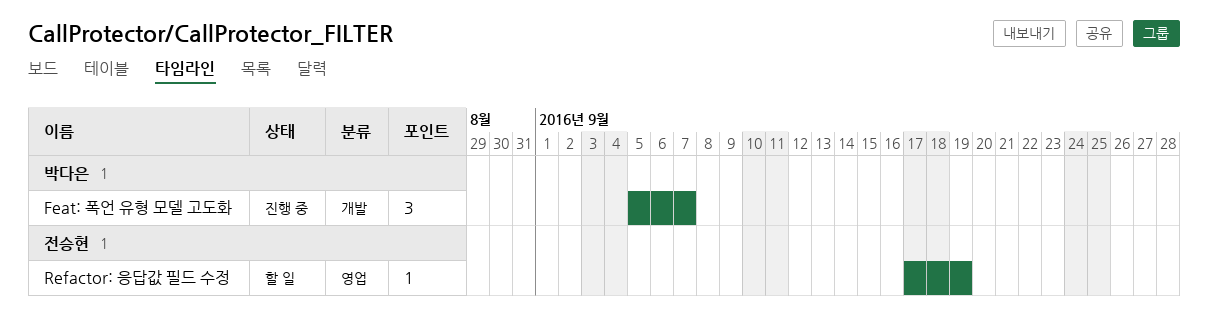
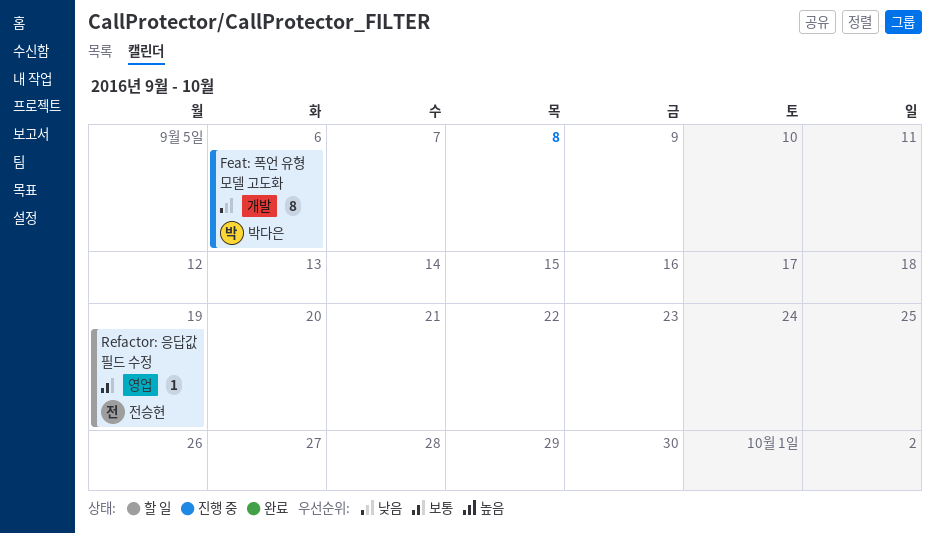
Feat: 폭언 유형 모델 고도화, estimate: 3 -> 8
Feat: 폭언 유형 모델 고도화, due: Sep 7 -> Sep 6

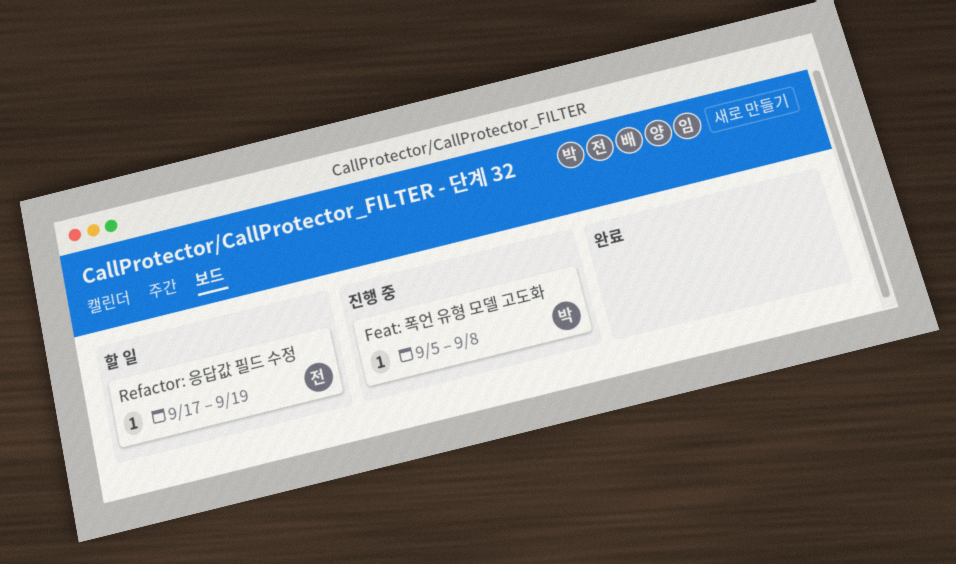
Feat: 폭언 유형 모델 고도화, estimate: 8 -> 1
Feat: 폭언 유형 모델 고도화, due: Sep 6 -> Sep 8

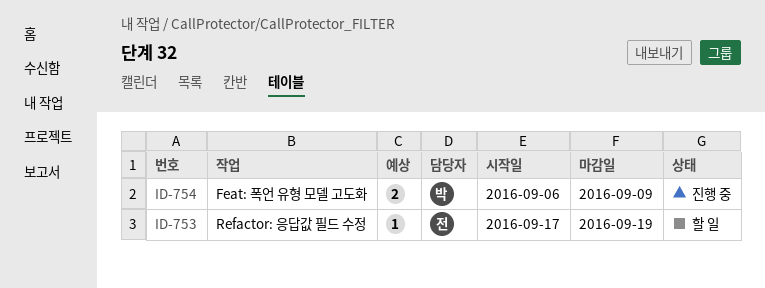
Feat: 폭언 유형 모델 고도화, estimate: 1 -> 2
Feat: 폭언 유형 모델 고도화, start: Sep 5 -> Sep 6
Feat: 폭언 유형 모델 고도화, due: Sep 8 -> Sep 9

